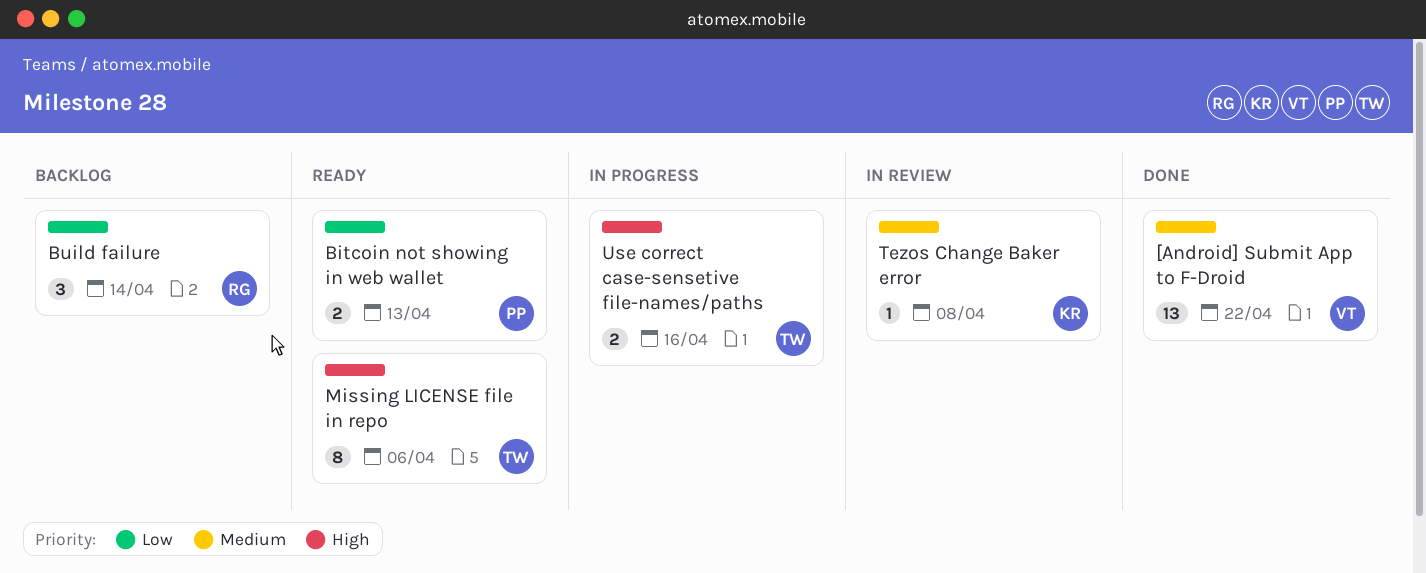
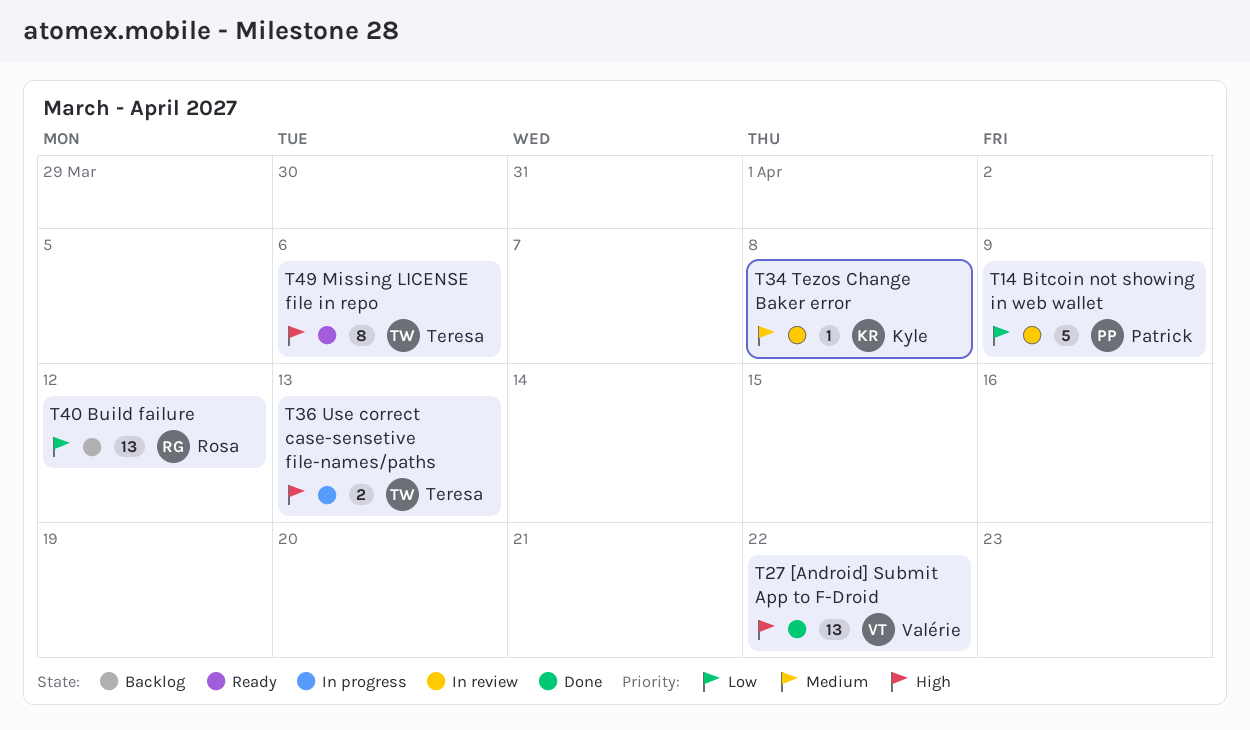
[Android] Submit App to F-Droid, priority: Medium -> High
Bitcoin not showing in web wallet, status: Ready -> In review
Bitcoin not showing in web wallet, estimate: 2 -> 5
Bitcoin not showing in web wallet, due: Apr 13 -> Apr 9
Build failure, estimate: 3 -> 13
Build failure, due: Apr 14 -> Apr 12
Use correct case-sensetive file-names/paths, due: Apr 16 -> Apr 13

